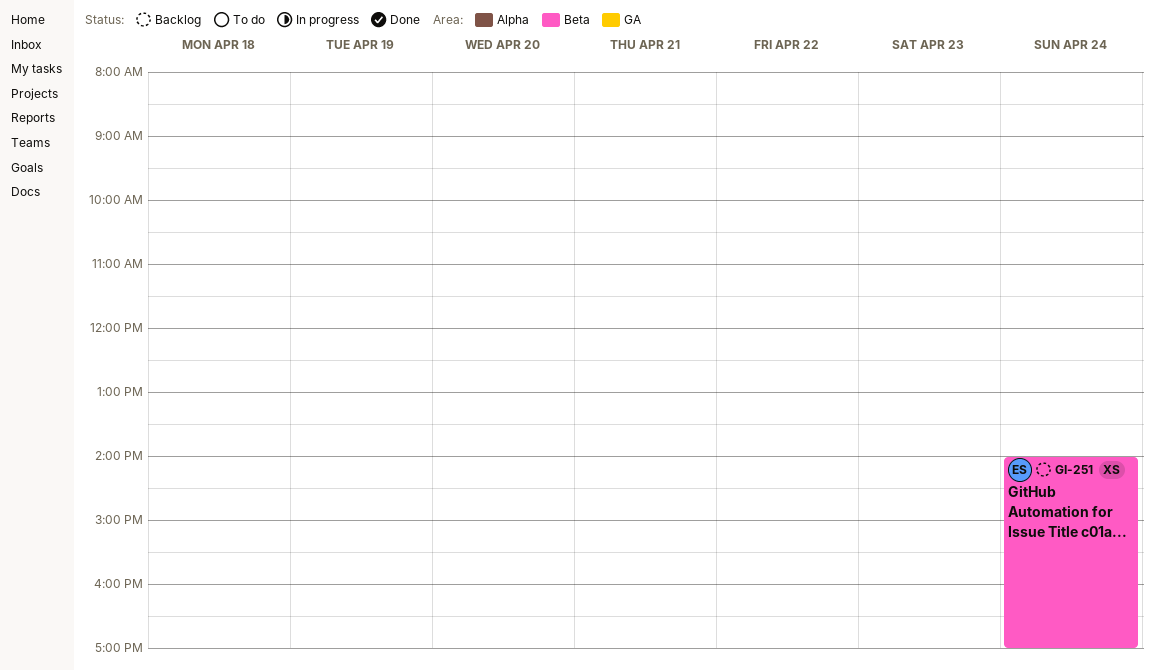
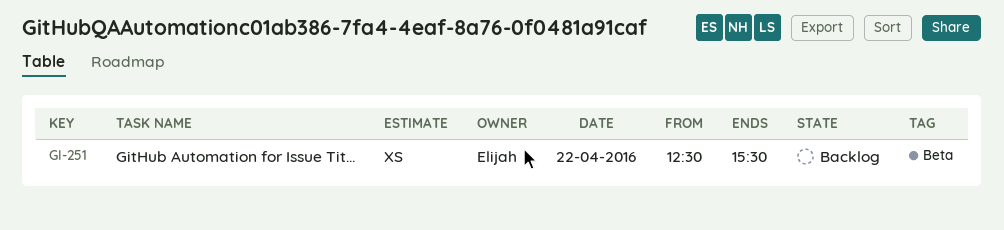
GI-251, day: Apr 24 -> Apr 22
GI-251, begins: 14:00 -> 12:30
GI-251, ends: 17:00 -> 15:30

